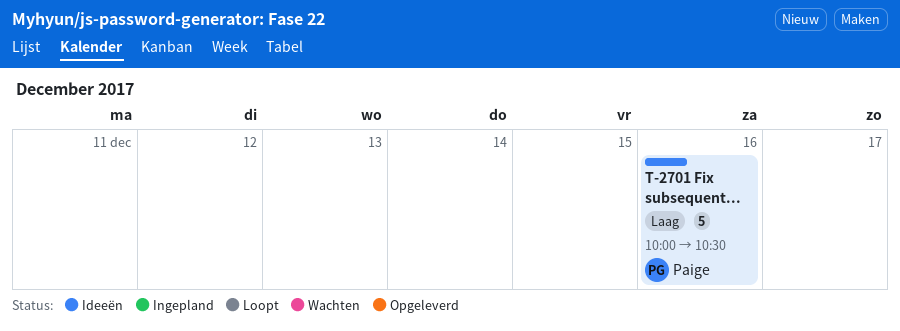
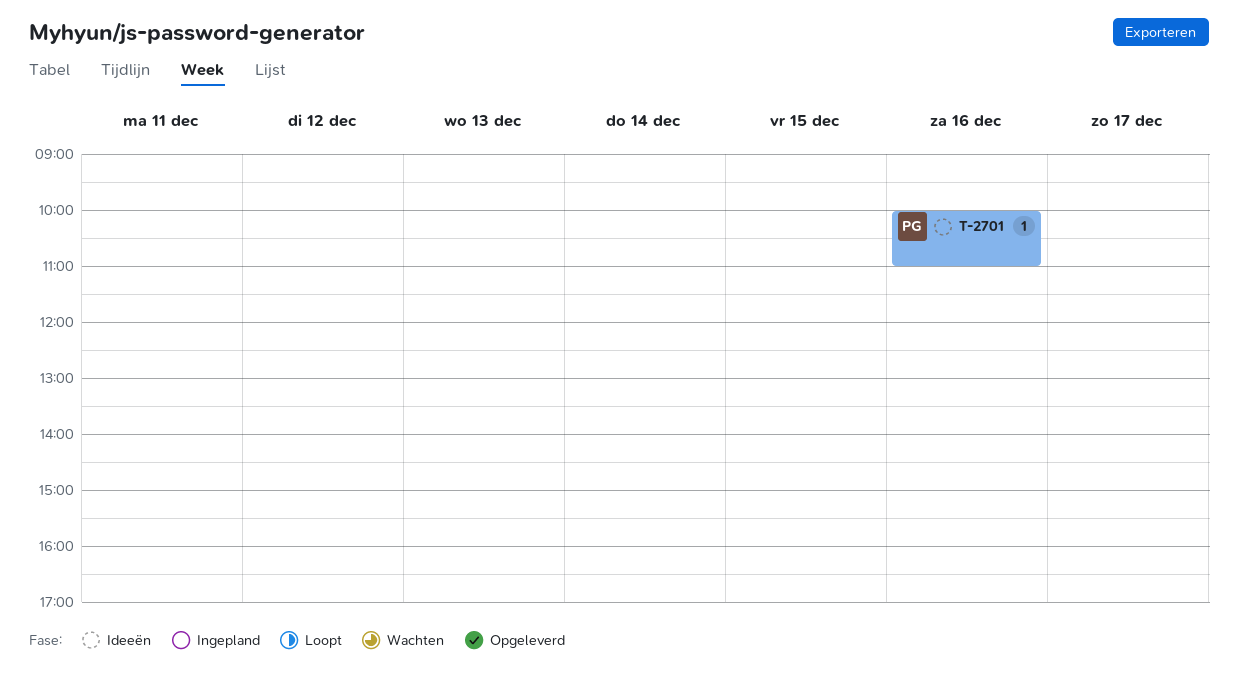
T-2701, estimate: 5 -> 1
T-2701, ends: 10:30 -> 11:00

